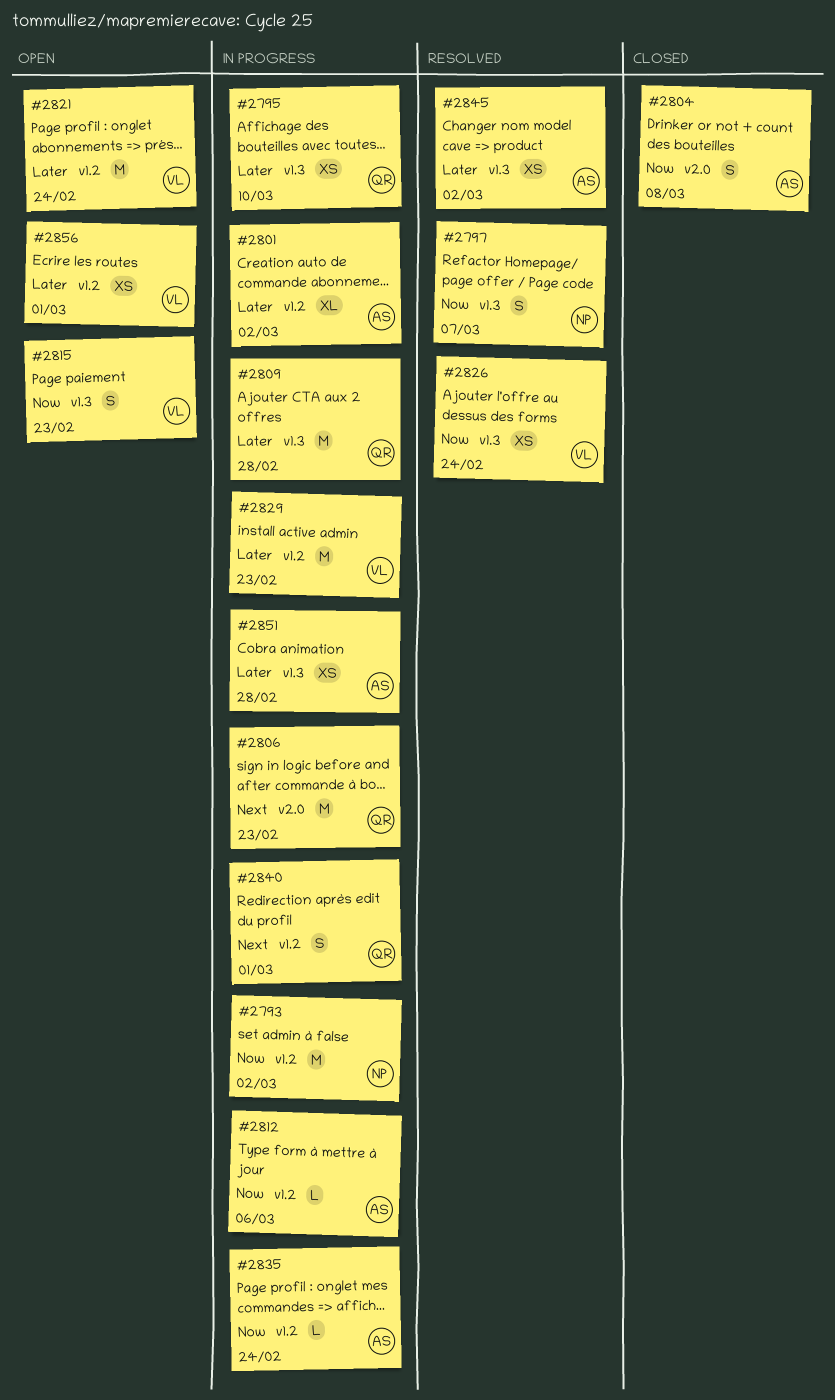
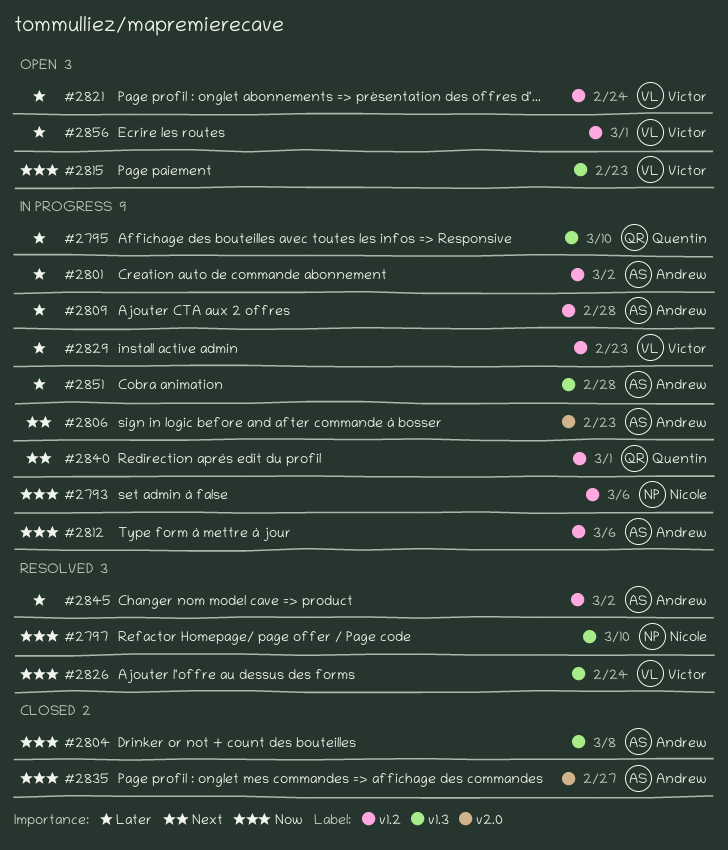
#2793, due: Mar 2 -> Mar 6
#2797, due: Mar 7 -> Mar 10
#2804, label: v2.0 -> v1.3
#2806, owner: Quentin -> Andrew
#2809, owner: Quentin -> Andrew
#2809, label: v1.3 -> v1.2
#2835, status: In progress -> Closed
#2835, label: v1.2 -> v2.0
#2835, due: Feb 24 -> Feb 27
#2845, label: v1.3 -> v1.2

